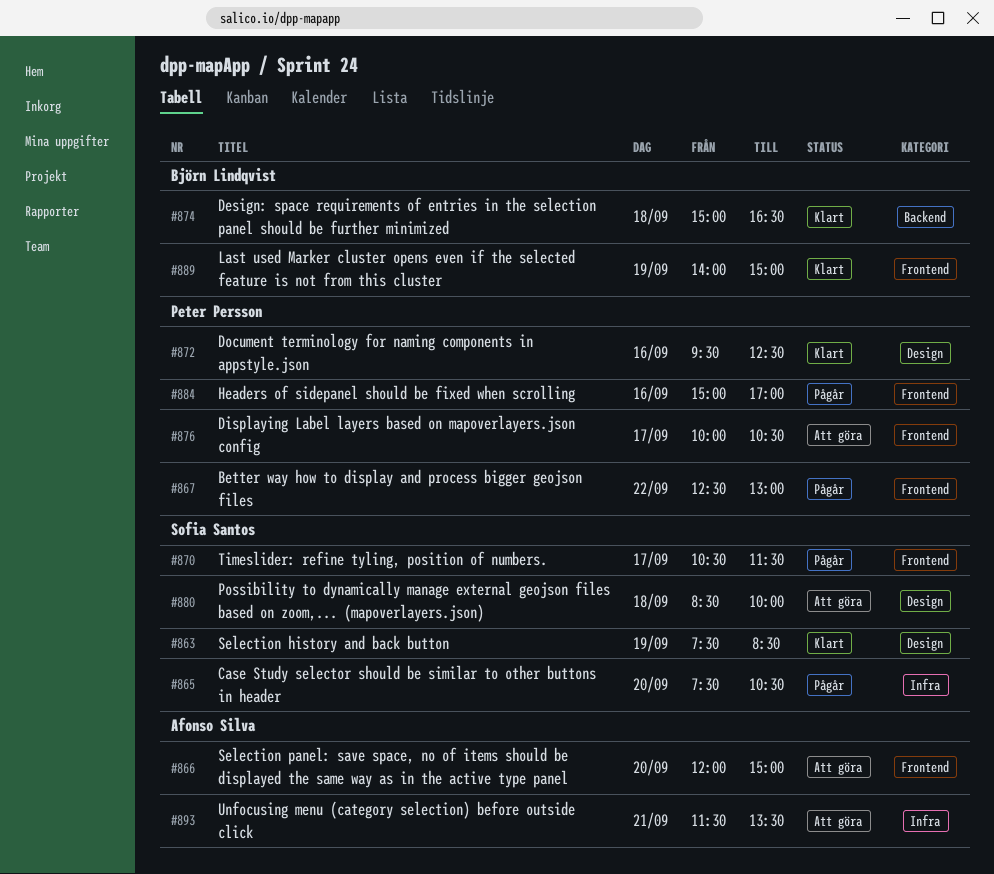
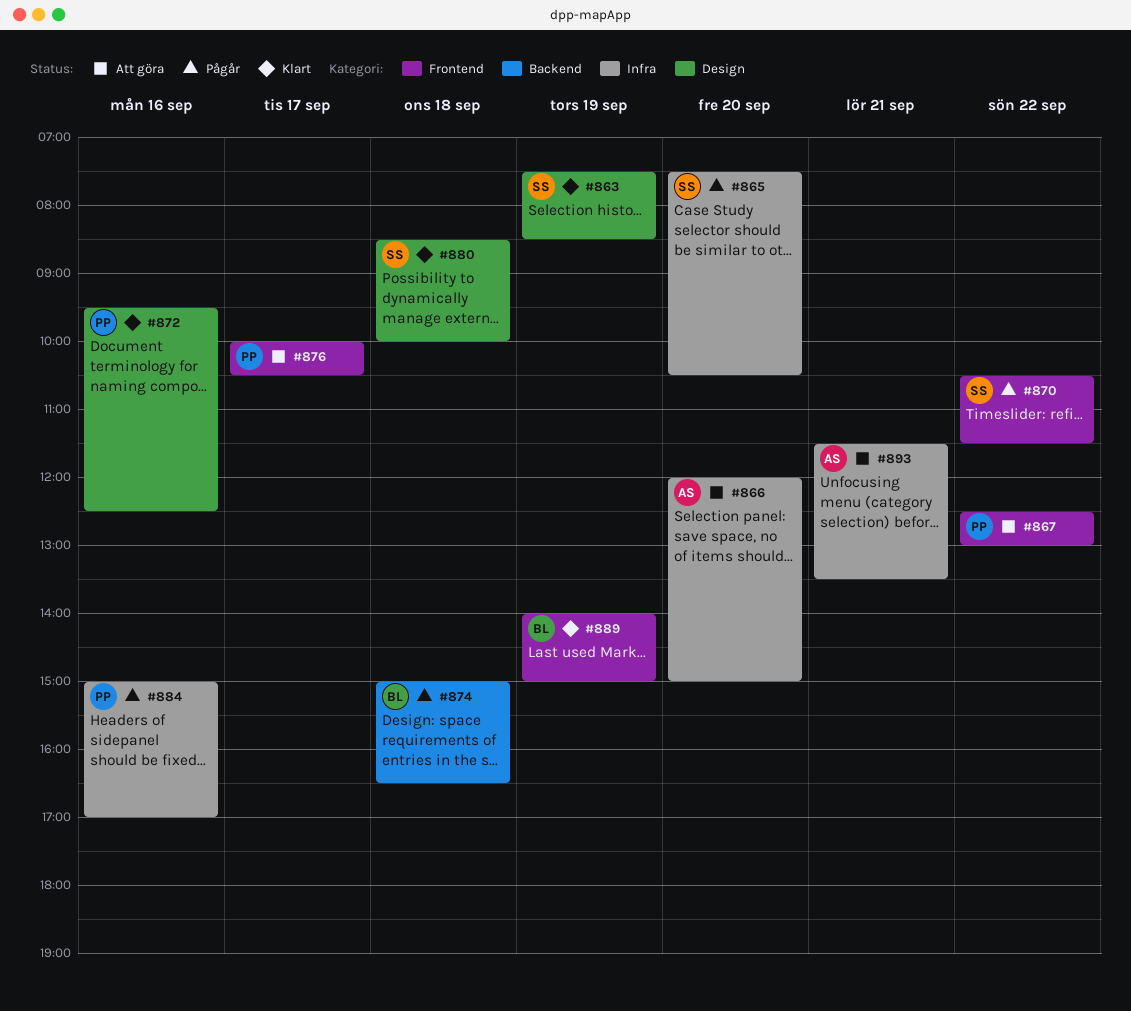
#866, label: Frontend -> Infra
#867, status: Pågår -> Att göra
#870, day: Sep 17 -> Sep 22
#874, status: Klart -> Pågår
#880, status: Att göra -> Klart
#884, label: Frontend -> Infra

